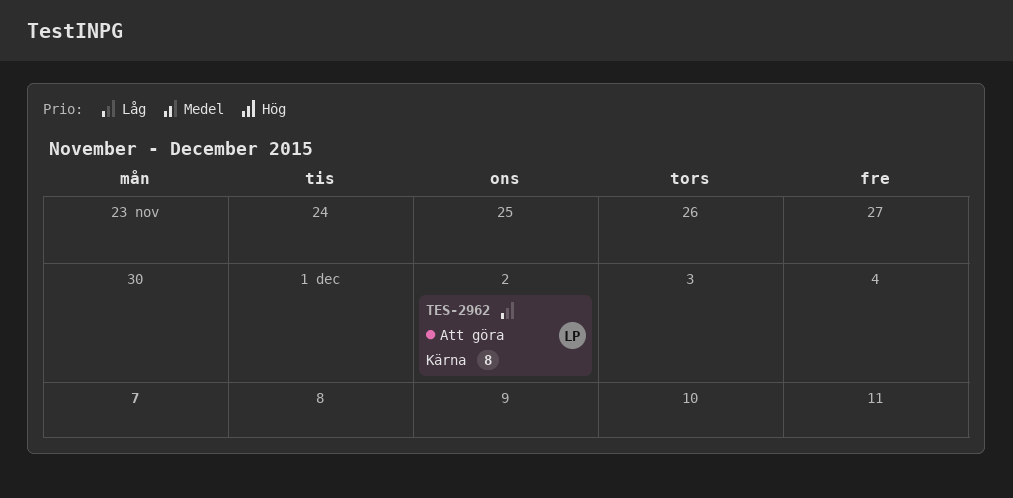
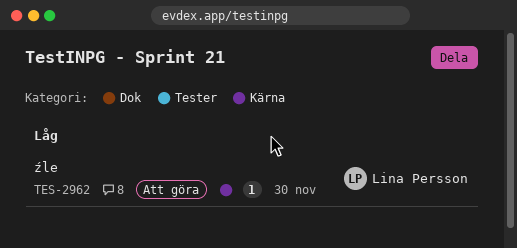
TES-2962, estimate: 8 -> 1
TES-2962, due: Dec 2 -> Nov 30

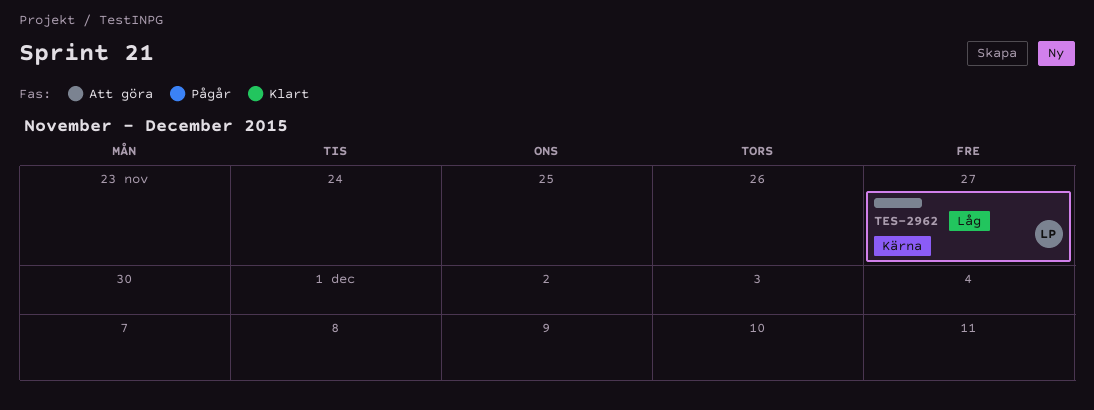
TES-2962, due: Nov 30 -> Nov 27

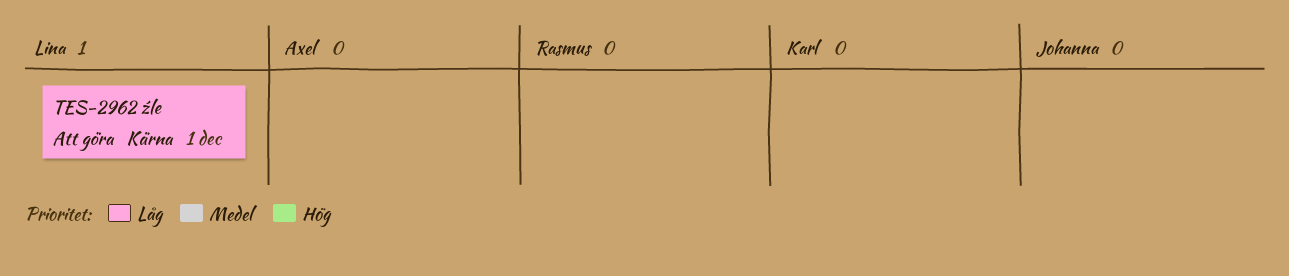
TES-2962, due: Nov 27 -> Dec 1

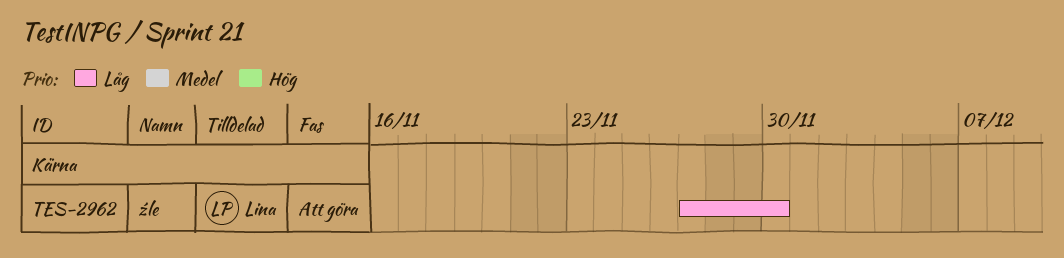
TES-2962, due: Dec 1 -> Nov 30

